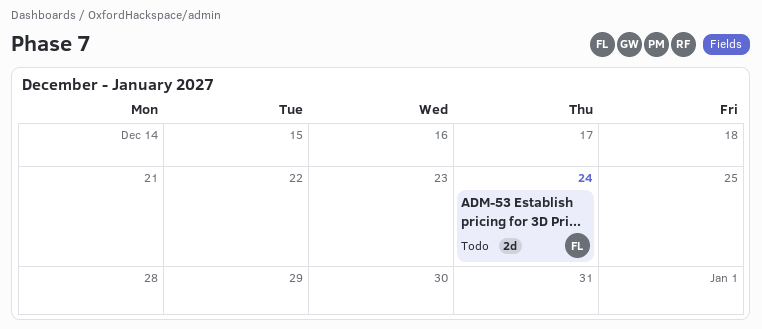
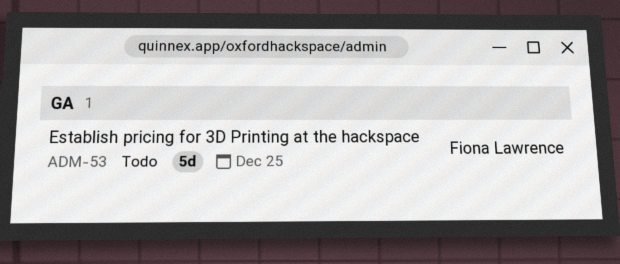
ADM-53, estimate: 2d -> 5d
ADM-53, due: Dec 24 -> Dec 25

